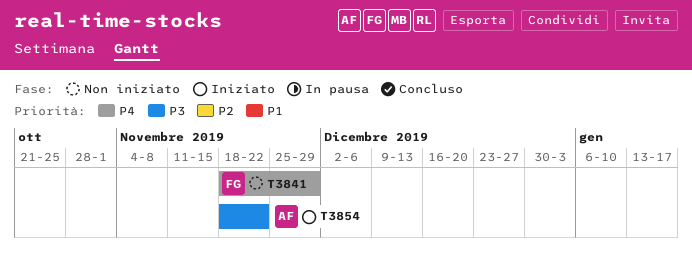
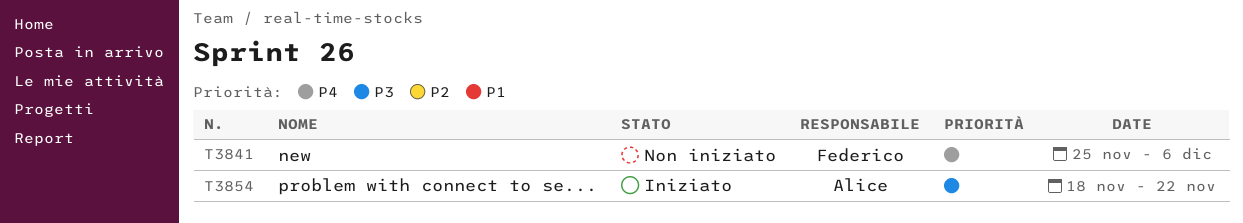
T3841, start: Nov 18 -> Nov 25
T3841, due: Nov 29 -> Dec 6

